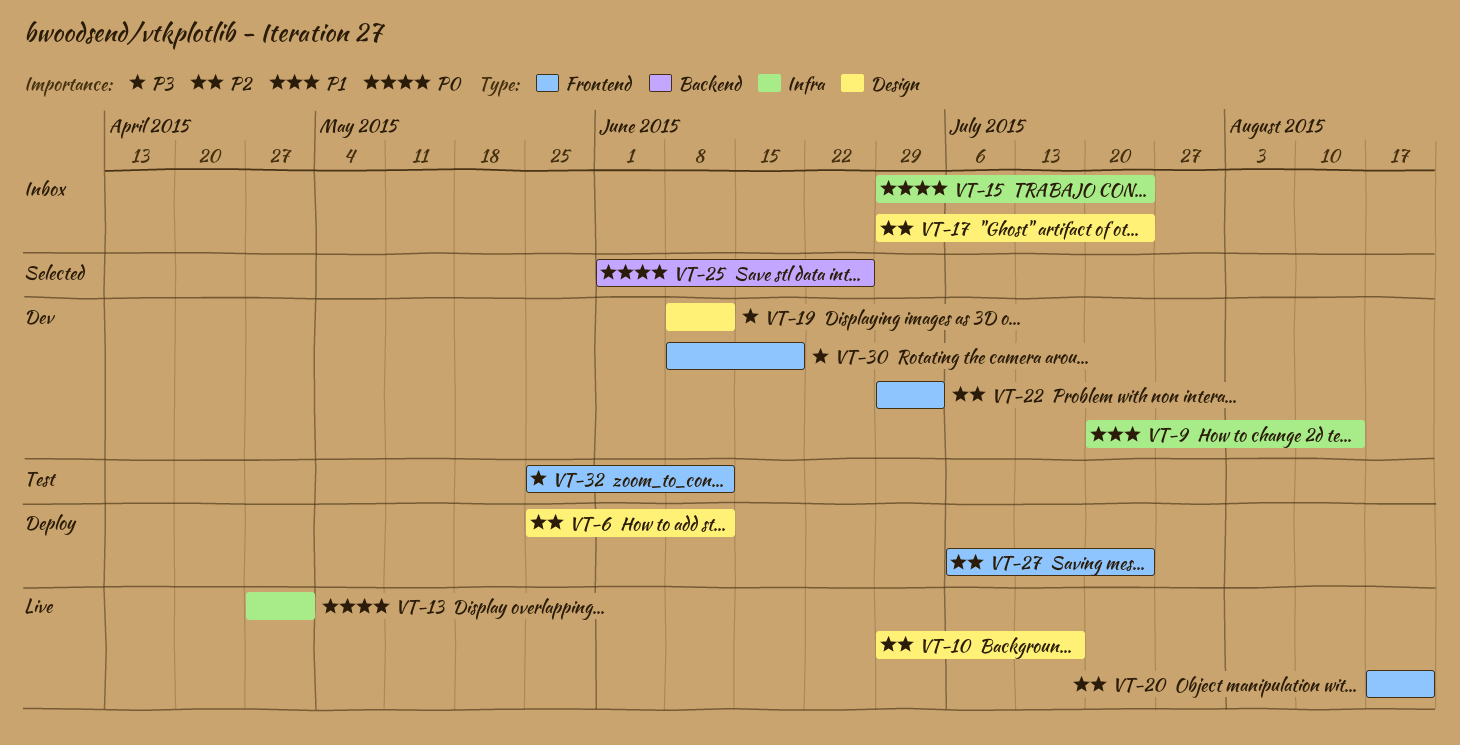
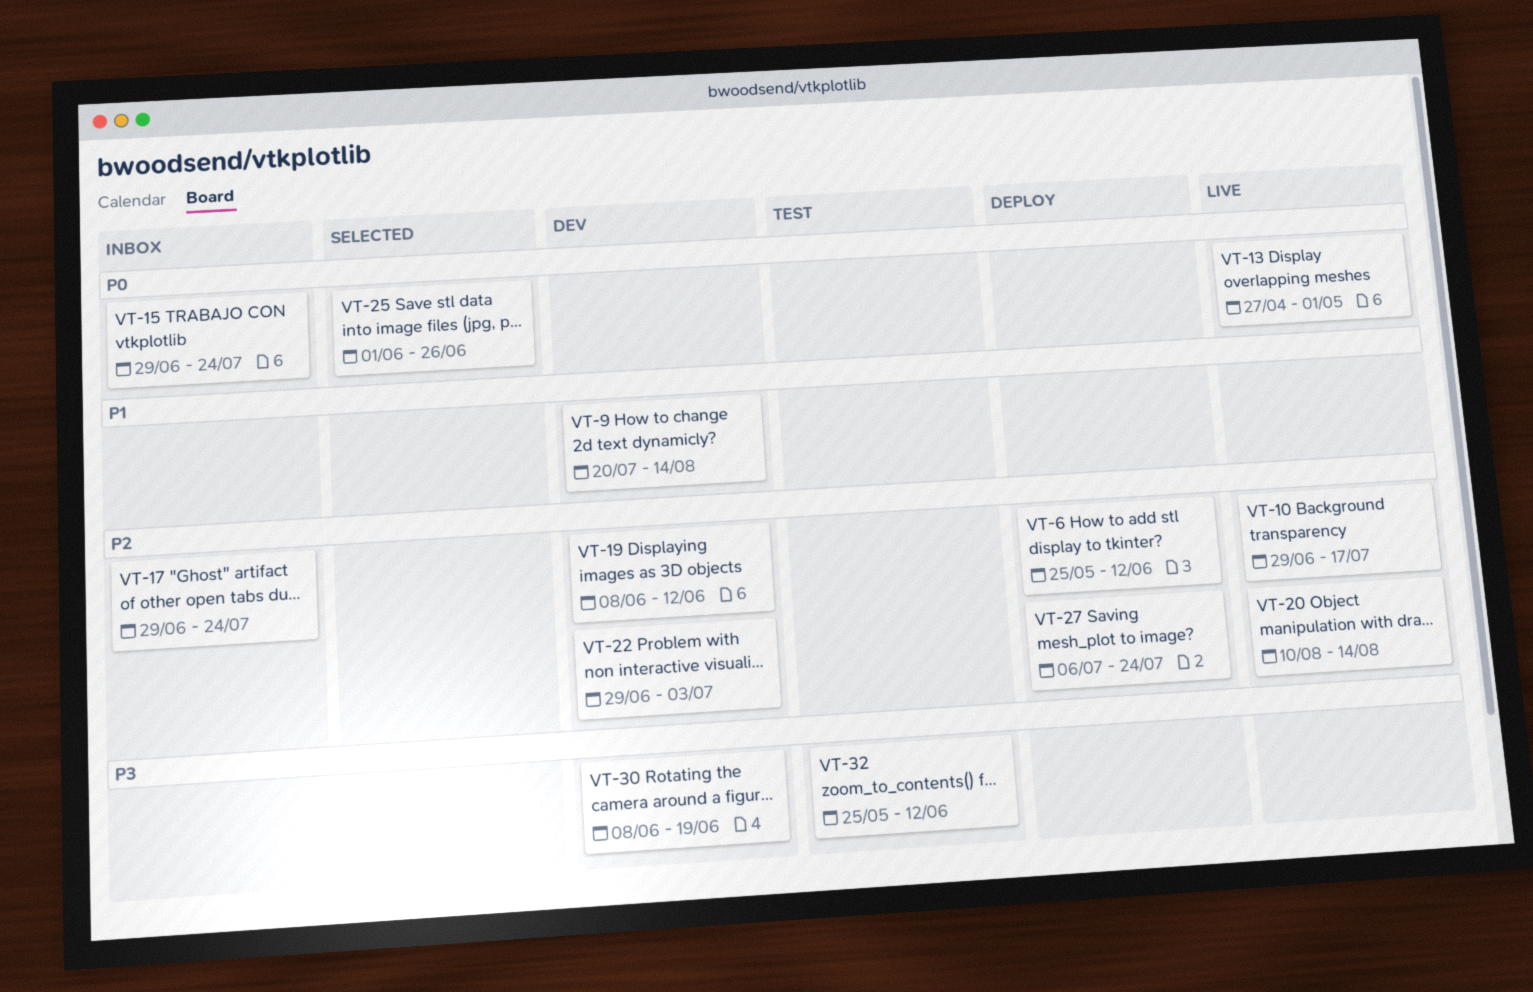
VT-19, priority: P3 -> P2
VT-20, start: Aug 17 -> Aug 10
VT-20, due: Aug 21 -> Aug 14

